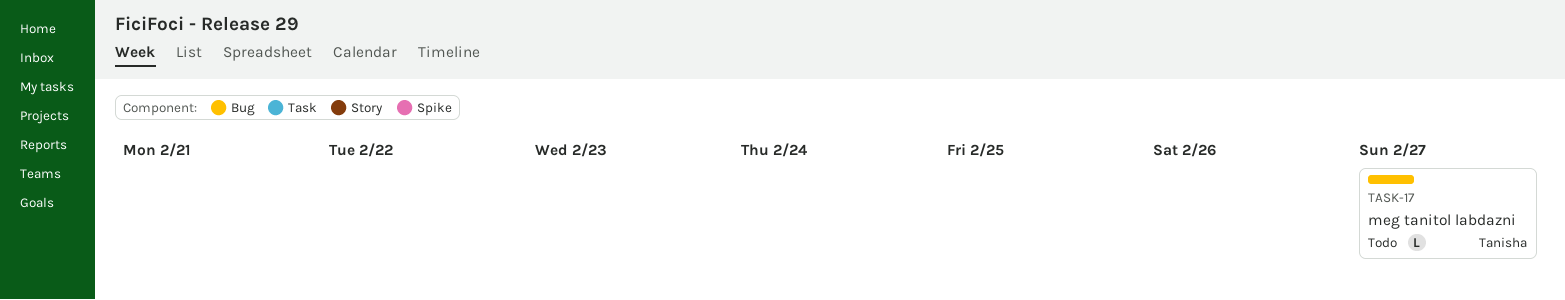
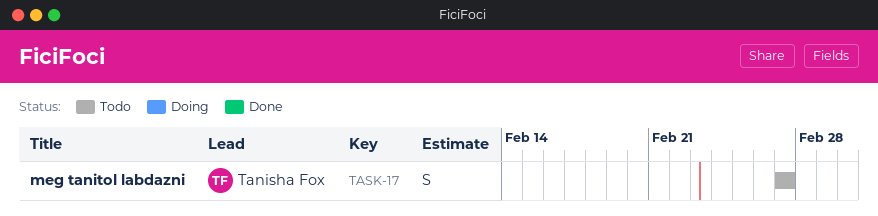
TASK-17, estimate: L -> S

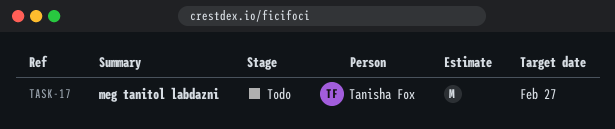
TASK-17, estimate: S -> M

